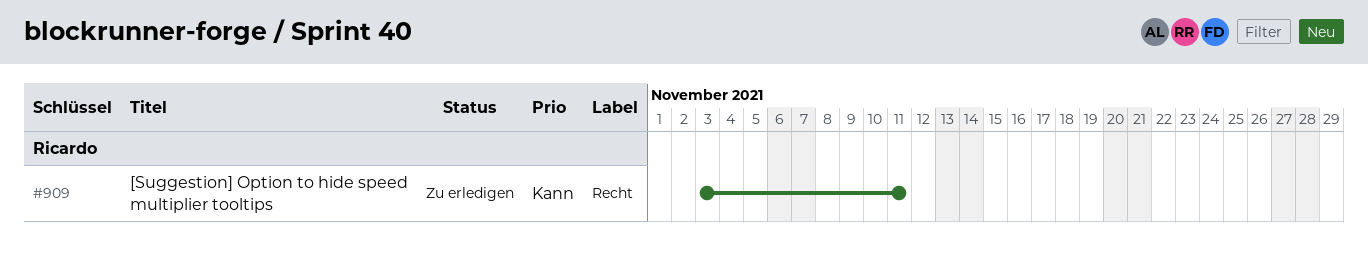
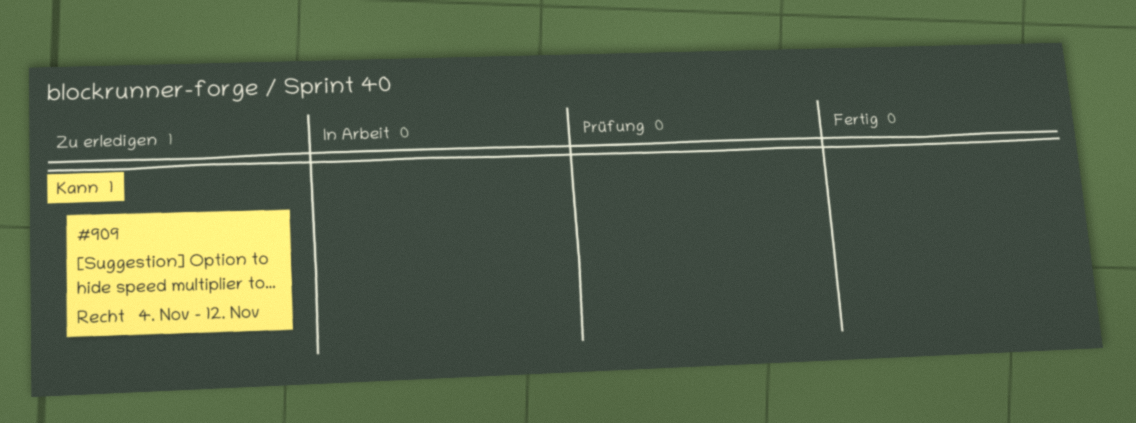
#909, start: Nov 3 -> Nov 4
#909, due: Nov 11 -> Nov 12

